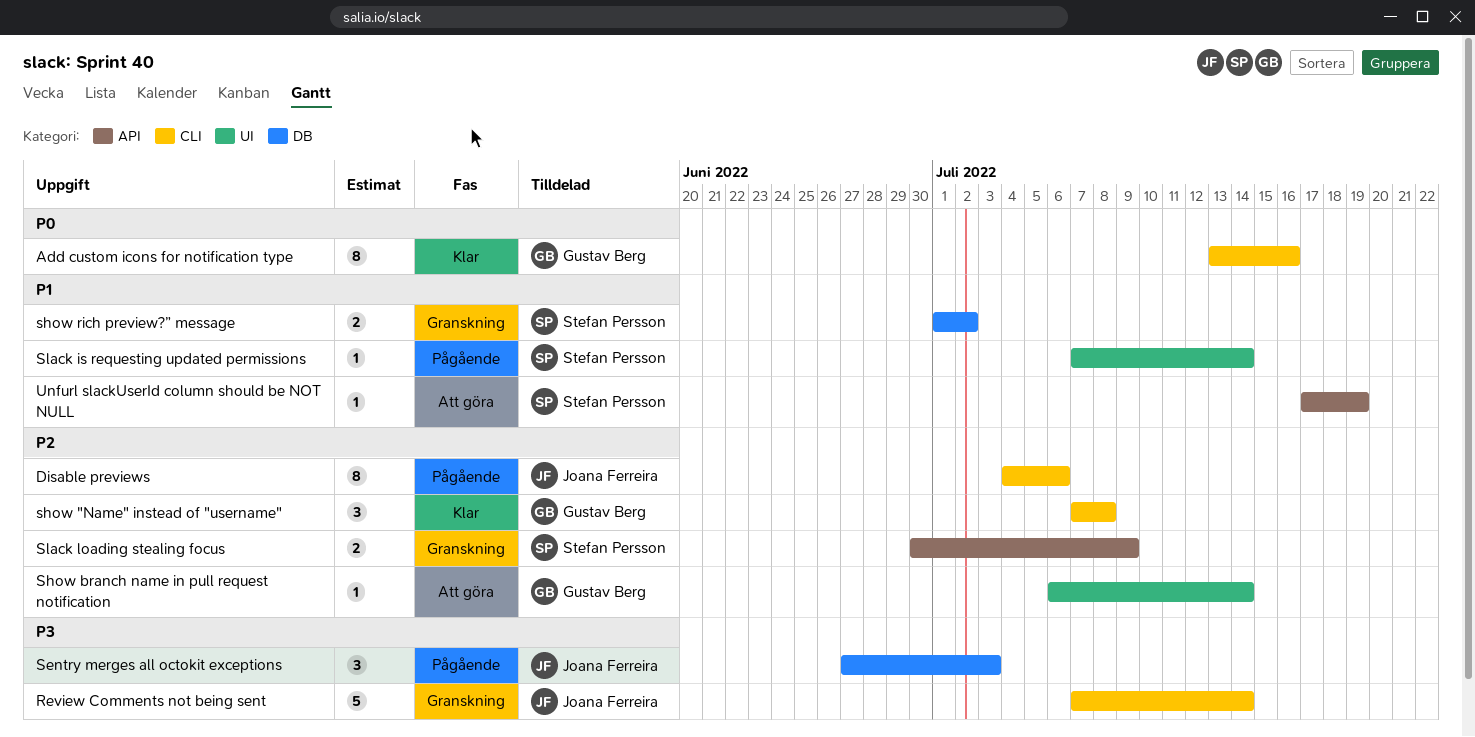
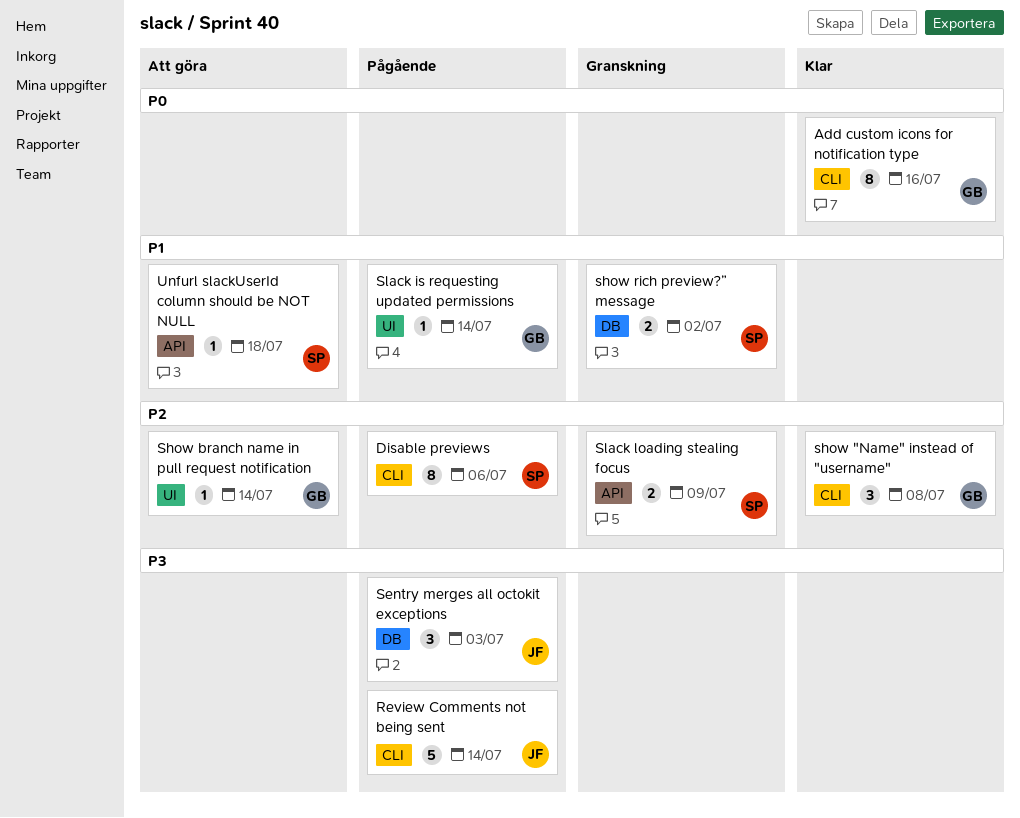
Disable previews, owner: Joana Ferreira -> Stefan Persson
Review Comments not being sent, status: Granskning -> Pågående
Slack is requesting updated permissions, owner: Stefan Persson -> Gustav Berg
Unfurl slackUserId column should be NOT NULL, due: Jul 19 -> Jul 18

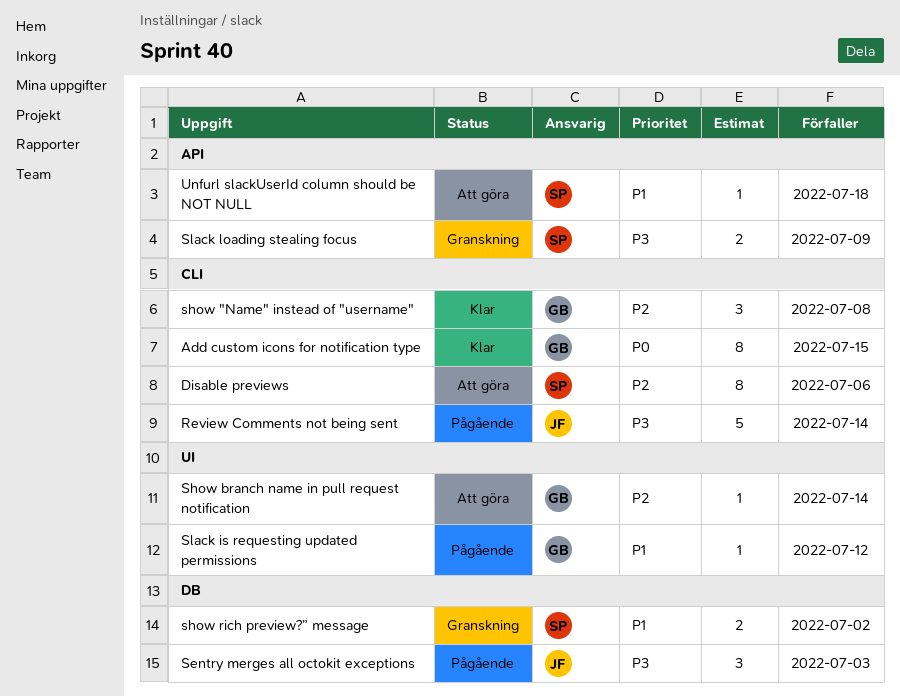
Add custom icons for notification type, due: Jul 16 -> Jul 15
Disable previews, status: Pågående -> Att göra
Slack is requesting updated permissions, due: Jul 14 -> Jul 12
Slack loading stealing focus, priority: P2 -> P3

